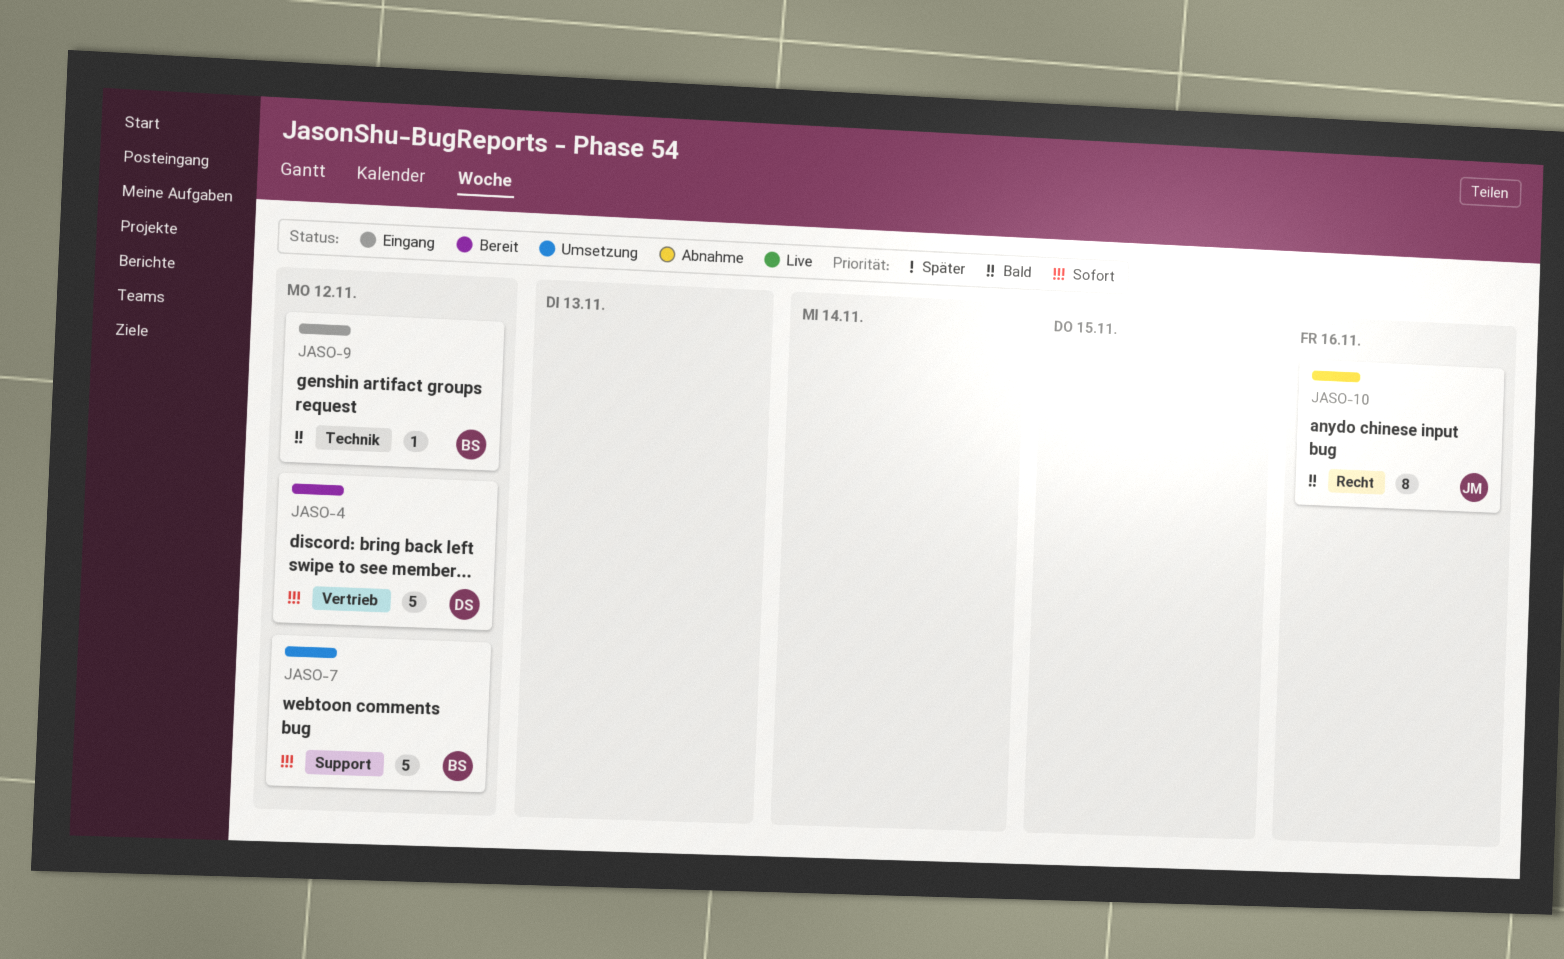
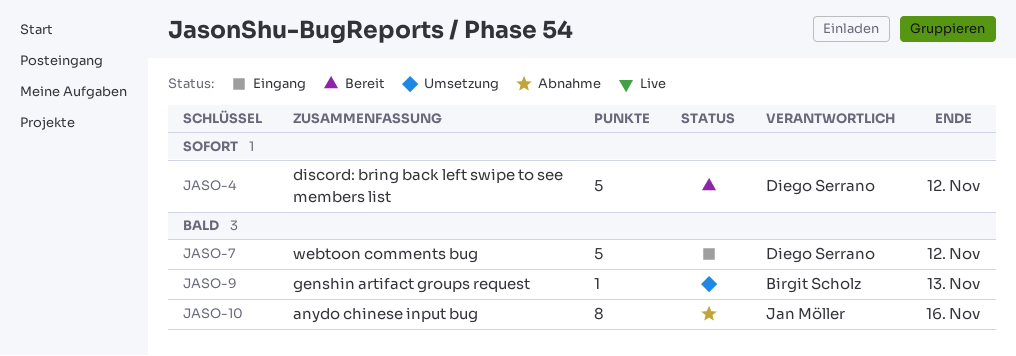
JASO-7, status: Umsetzung -> Eingang
JASO-7, owner: Birgit Scholz -> Diego Serrano
JASO-7, priority: Sofort -> Bald
JASO-9, status: Eingang -> Umsetzung
JASO-9, due: Nov 12 -> Nov 13

